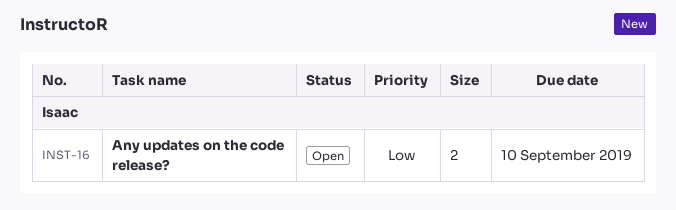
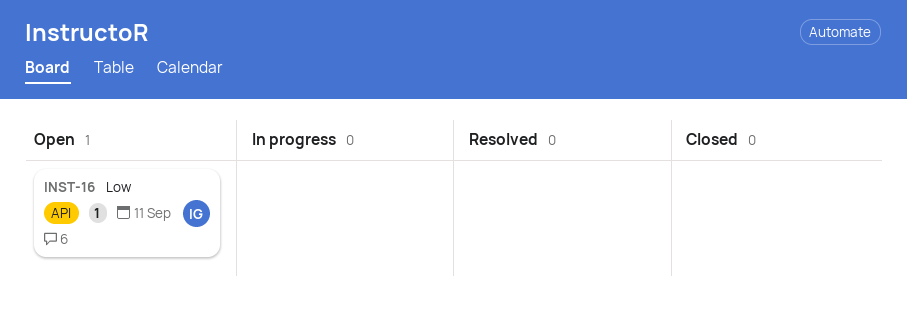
INST-16, estimate: 2 -> 1
INST-16, due: Sep 10 -> Sep 11

